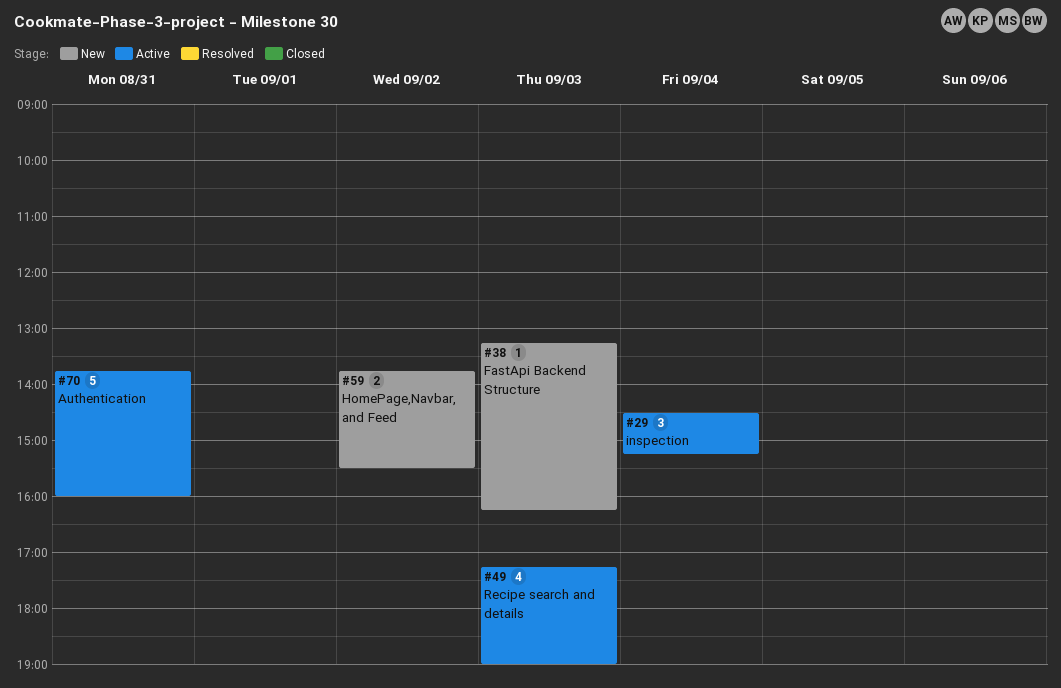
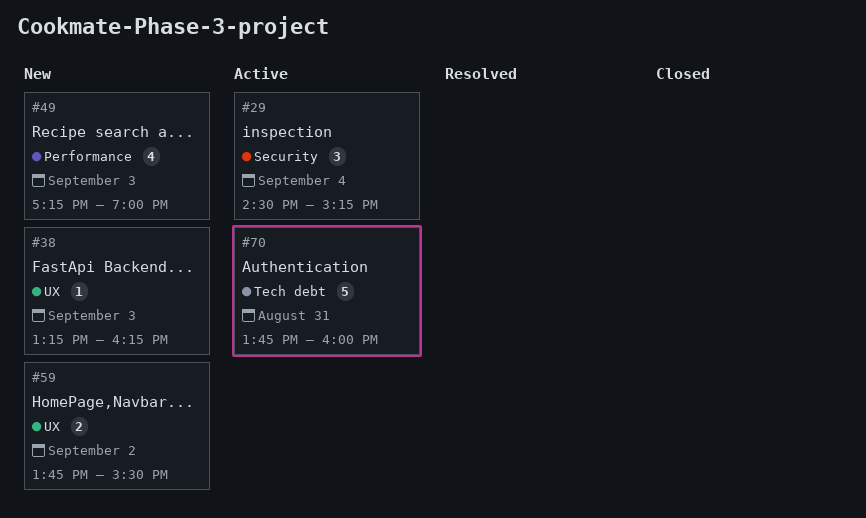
#49, status: Active -> New

